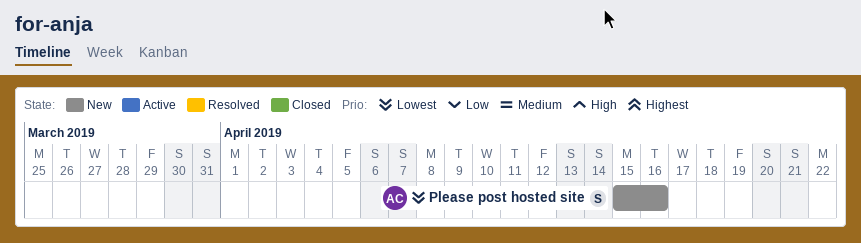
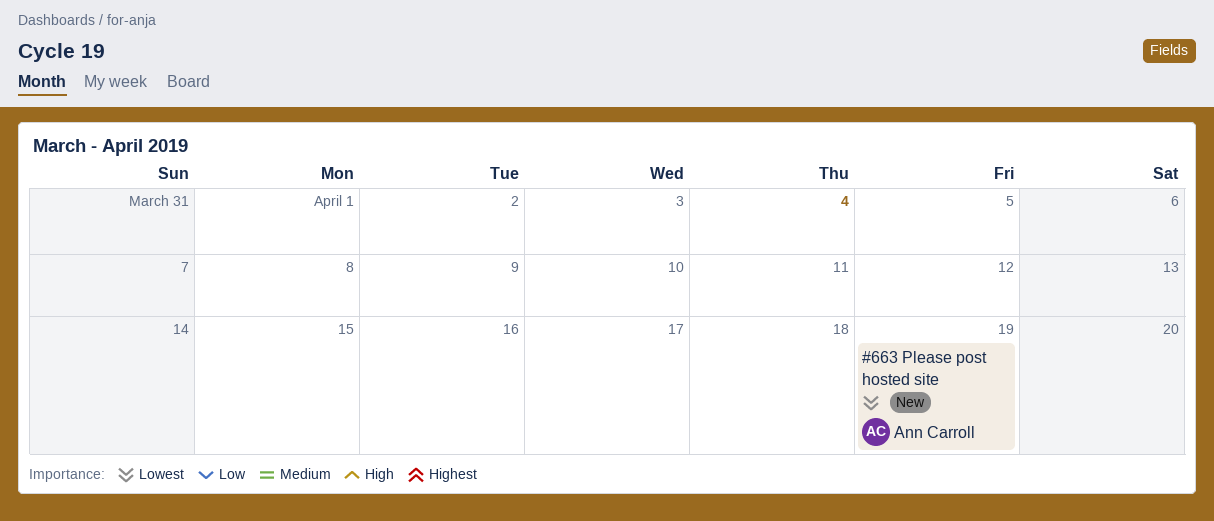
Please post hosted site, due: Apr 16 -> Apr 19

